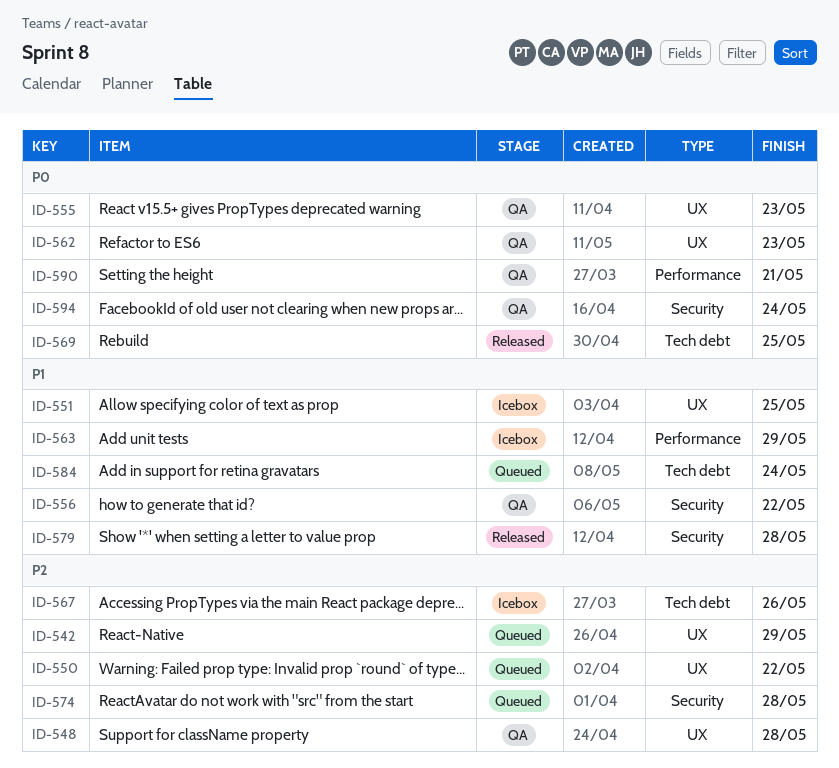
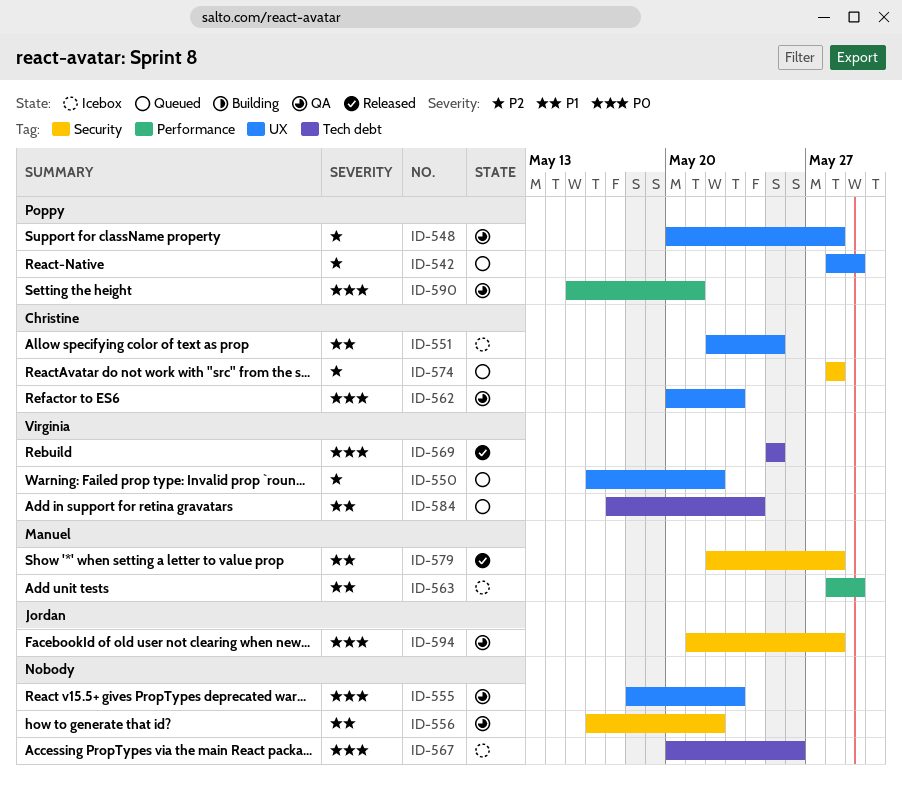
ID-567, priority: P2 -> P0
ID-594, due: May 24 -> May 28

